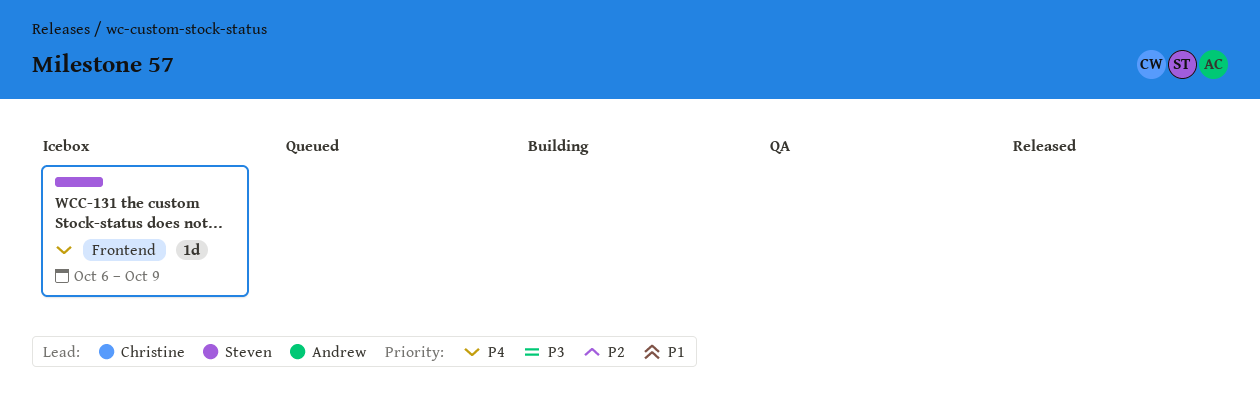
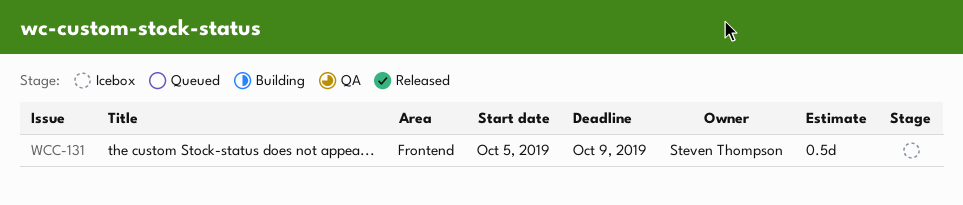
WCC-131, estimate: 1d -> 0.5d
WCC-131, start: Oct 6 -> Oct 5

